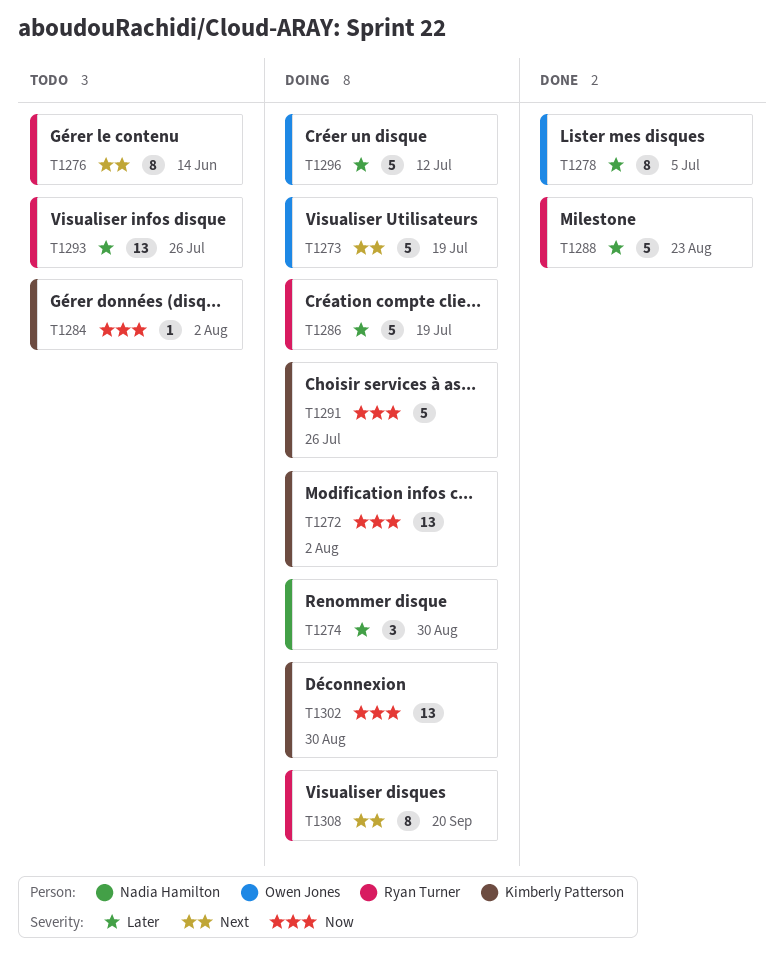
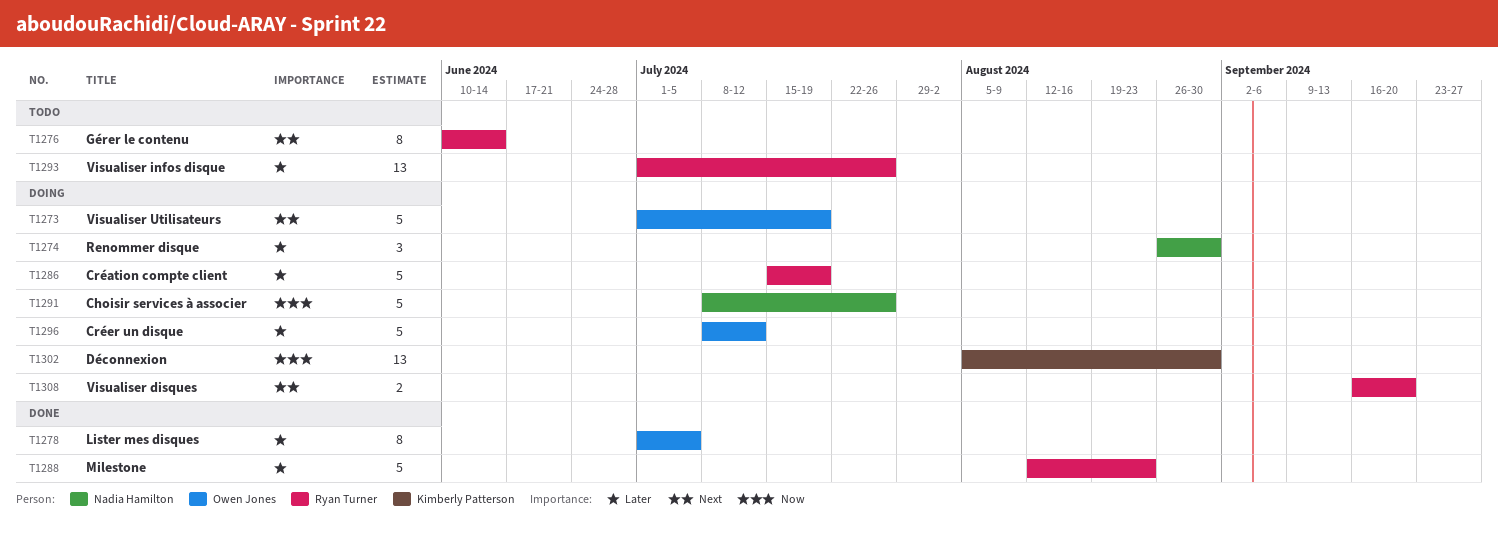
T1272: present -> none
T1284: present -> none
T1291, owner: Kimberly Patterson -> Nadia Hamilton
T1308, estimate: 8 -> 2

